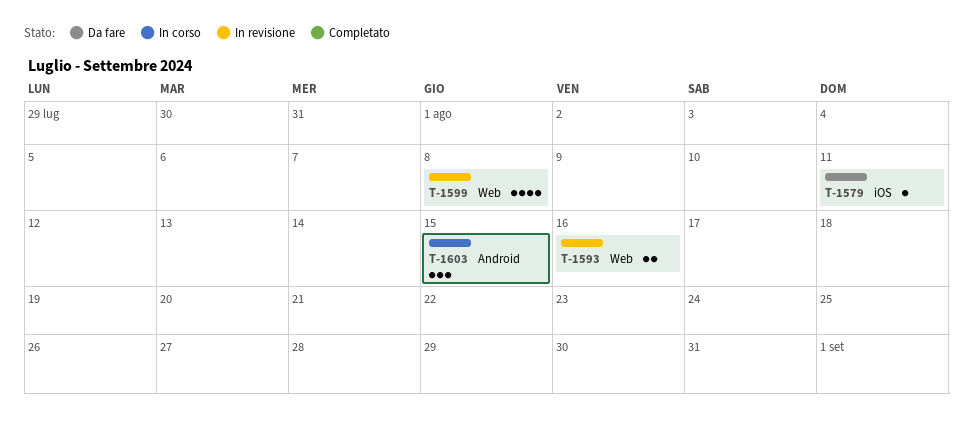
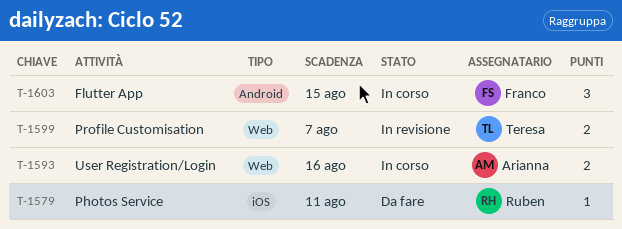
T-1593, status: In revisione -> In corso
T-1599, estimate: 4 -> 2
T-1599, due: Aug 8 -> Aug 7

